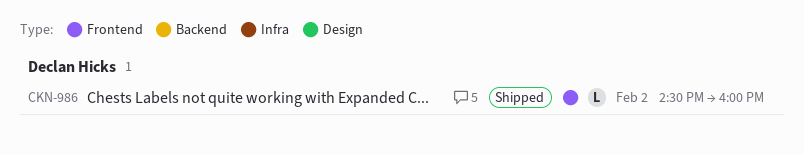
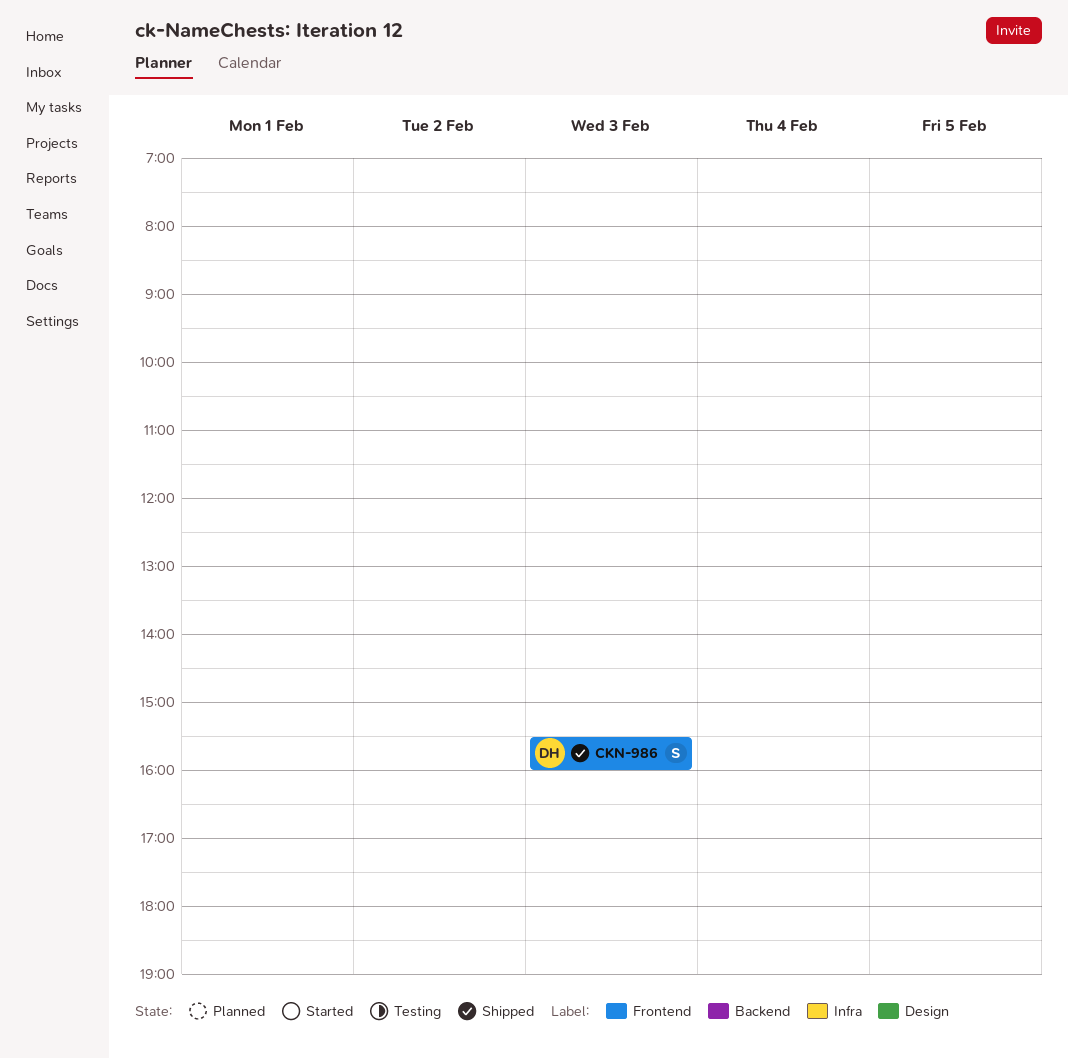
CKN-986, estimate: L -> S
CKN-986, day: Feb 2 -> Feb 3
CKN-986, begins: 14:30 -> 15:30

